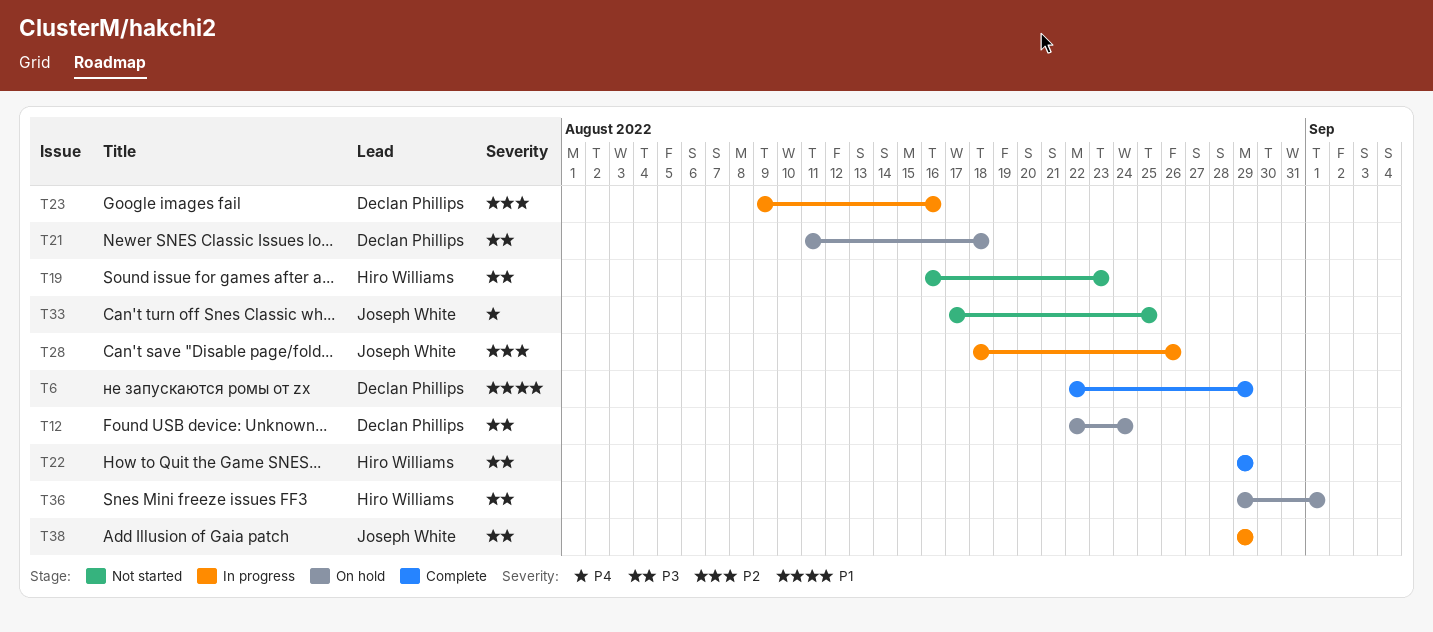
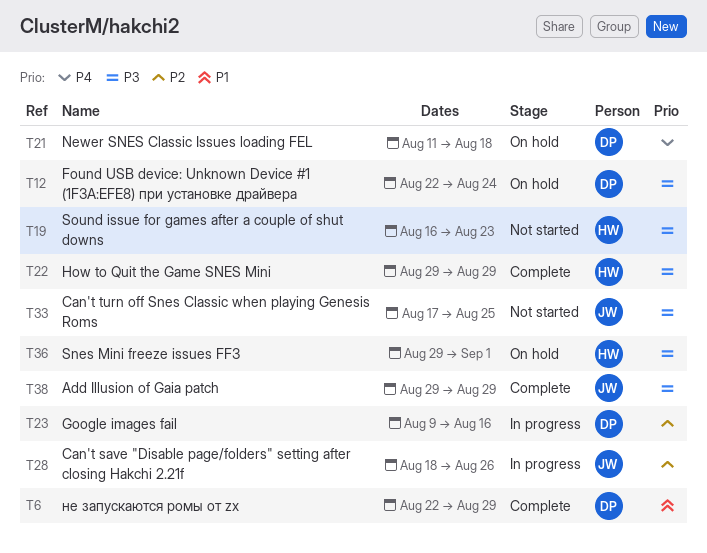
T21, priority: P3 -> P4
T33, priority: P4 -> P3
T38, status: In progress -> Complete

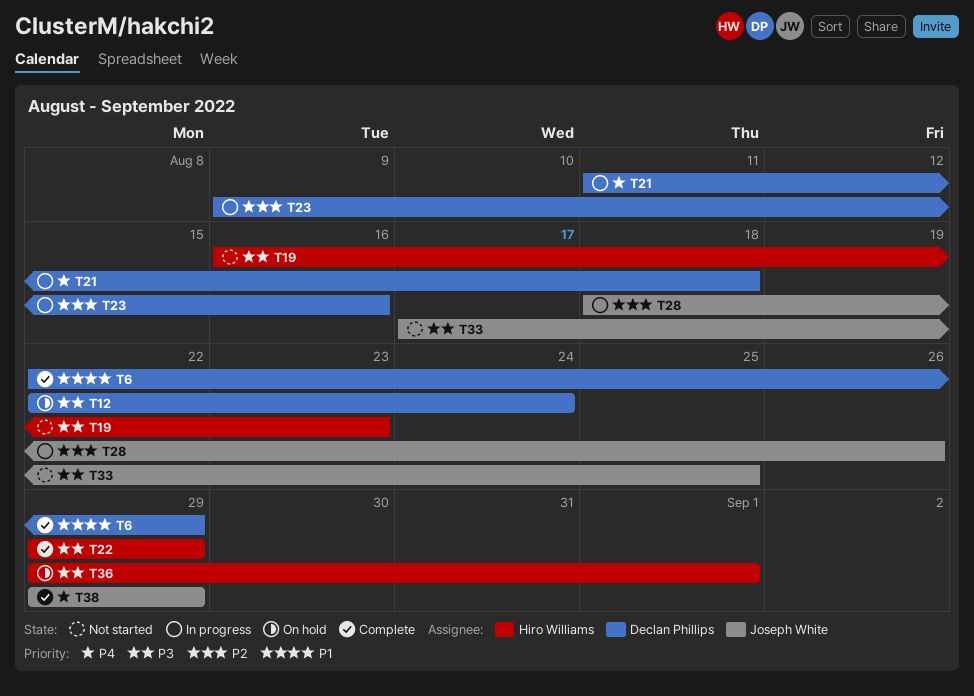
T21, status: On hold -> In progress
T38, priority: P3 -> P4

